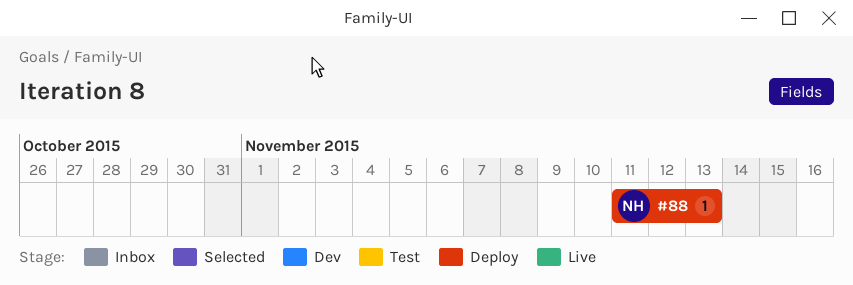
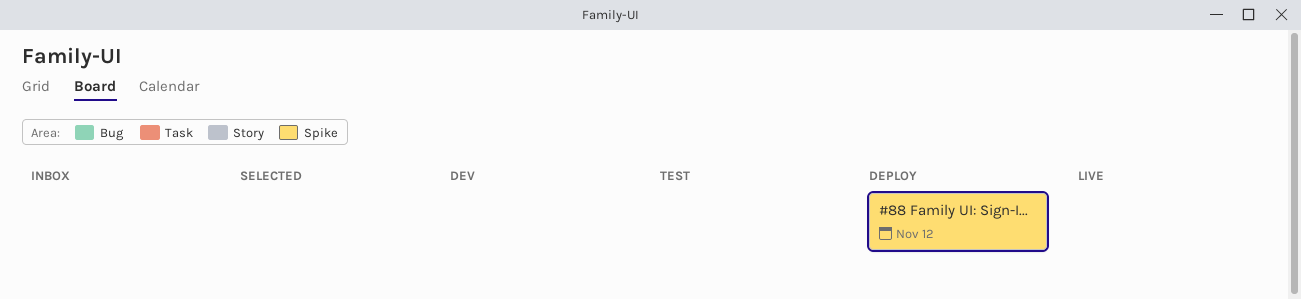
#88, due: Nov 13 -> Nov 12

